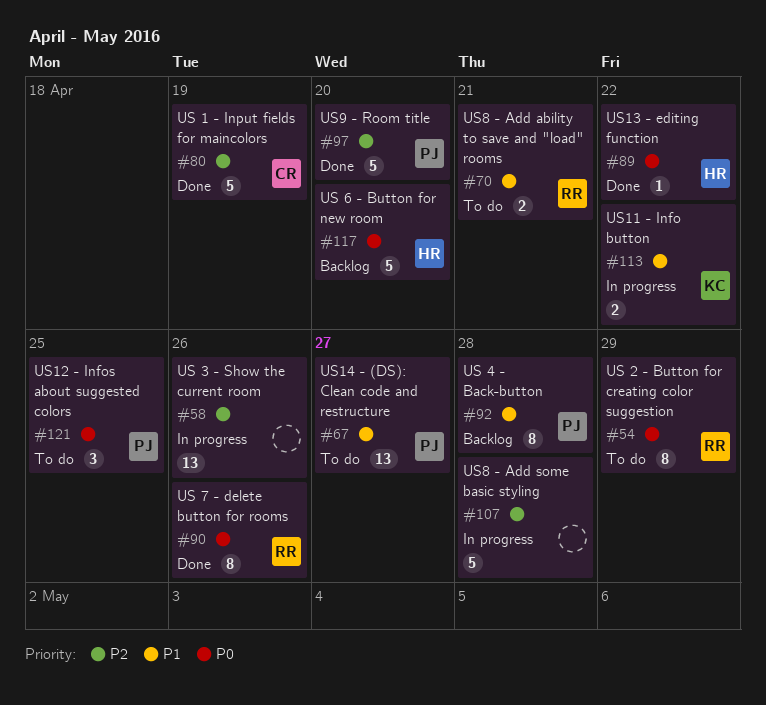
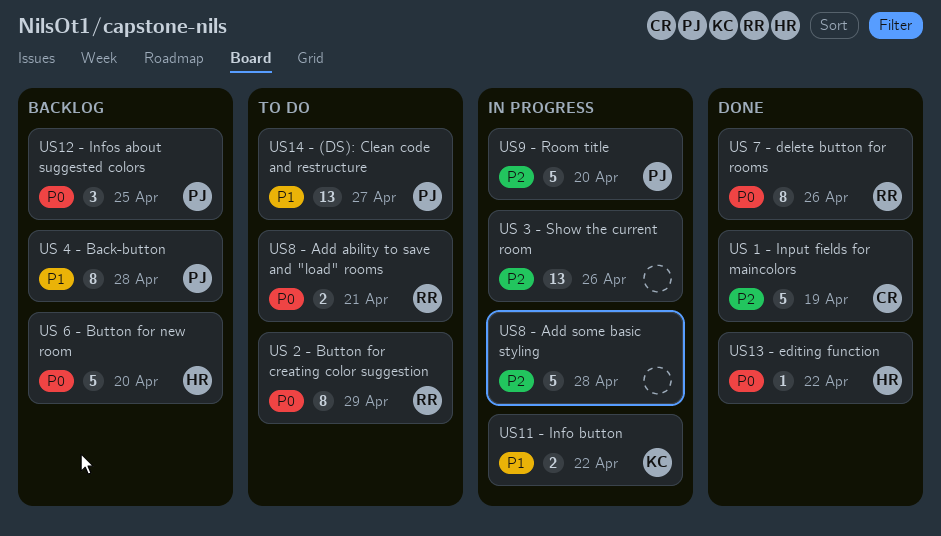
US12 - Infos about suggested colors, status: To do -> Backlog
US8 - Add ability to save and "load" rooms, priority: P1 -> P0
US9 - Room title, status: Done -> In progress

